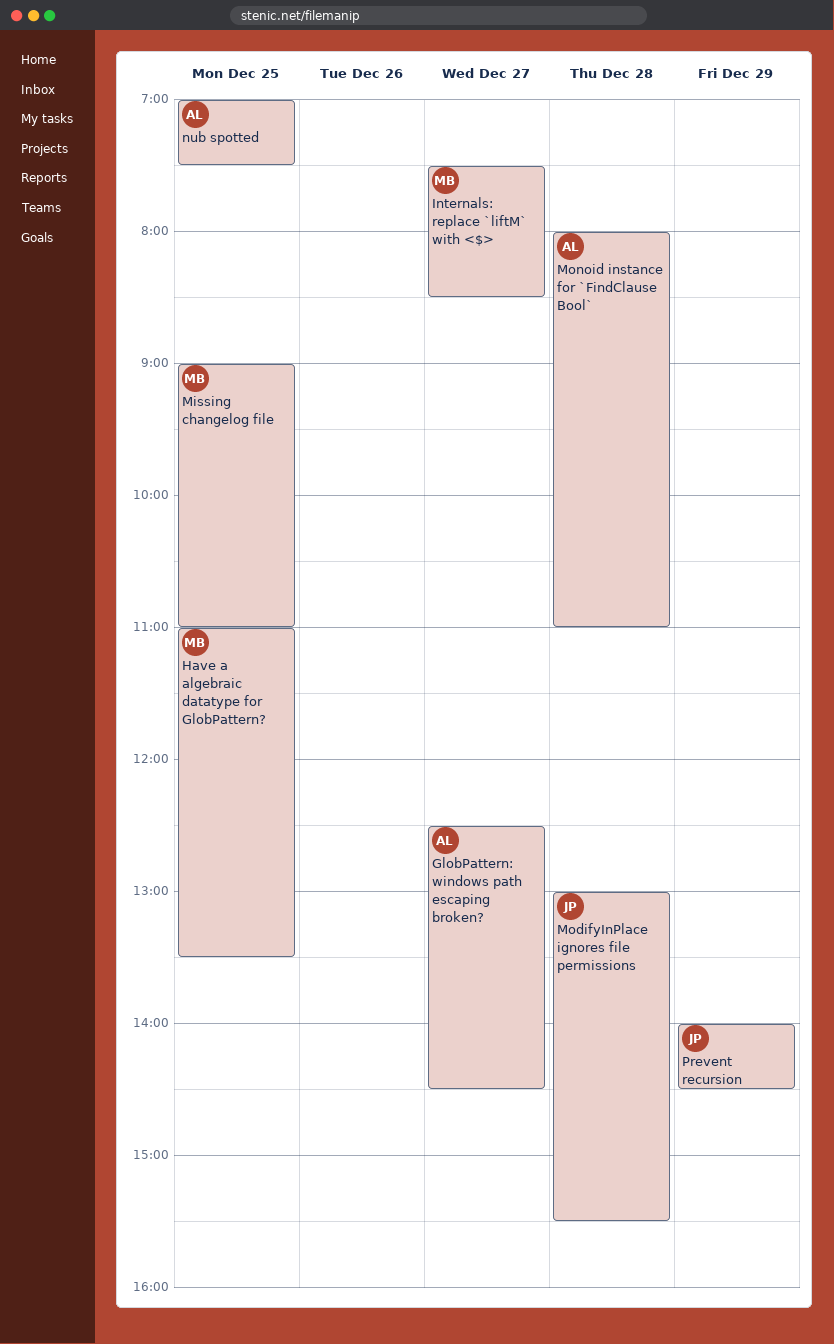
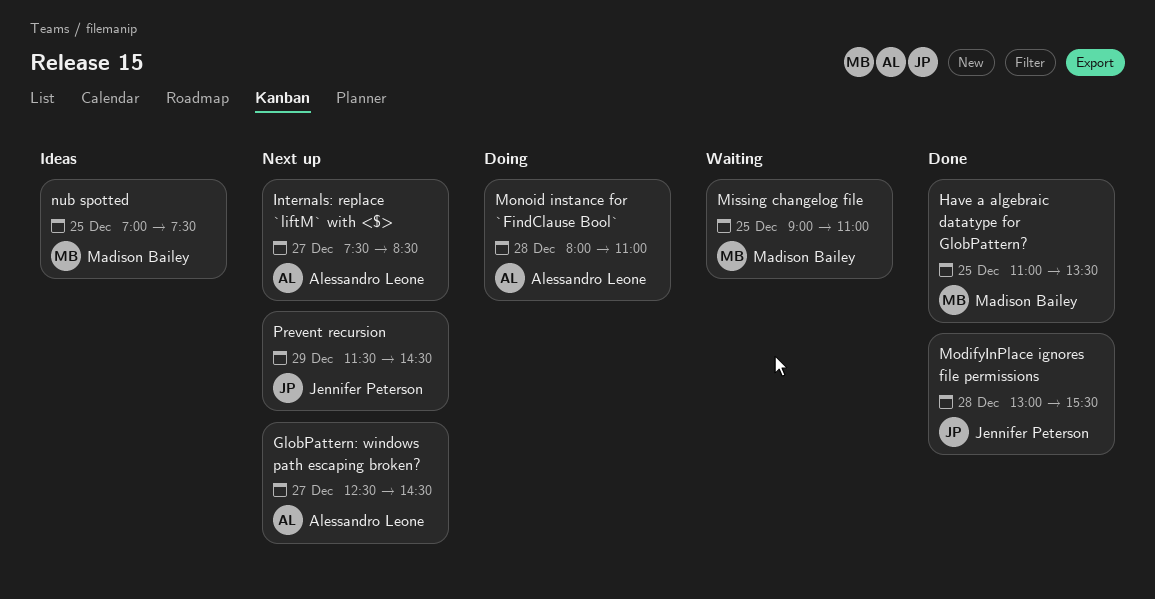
Internals: replace `liftM` with <$>, owner: Madison Bailey -> Alessandro Leone
nub spotted, owner: Alessandro Leone -> Madison Bailey
Prevent recursion, begins: 14:00 -> 11:30

